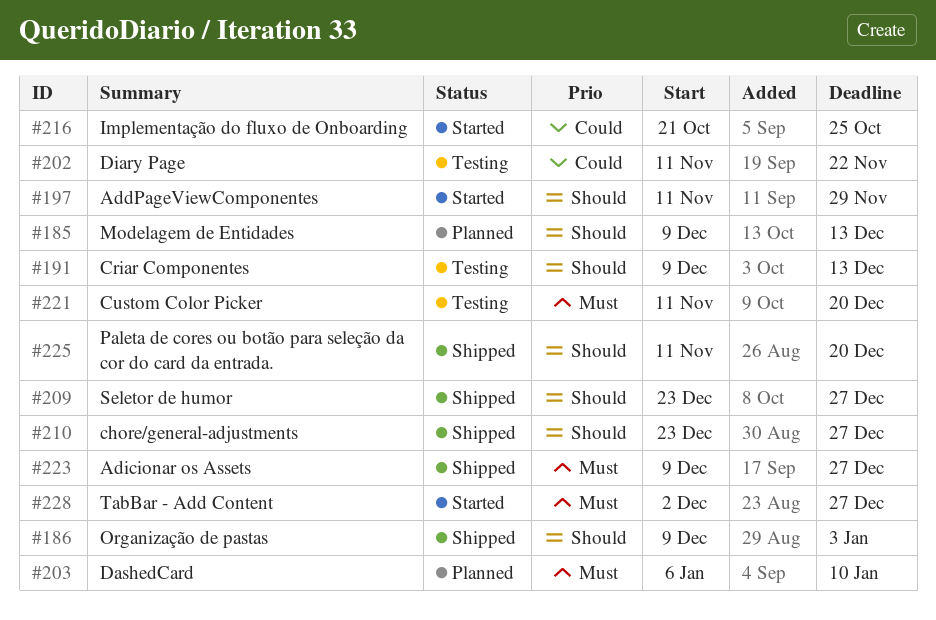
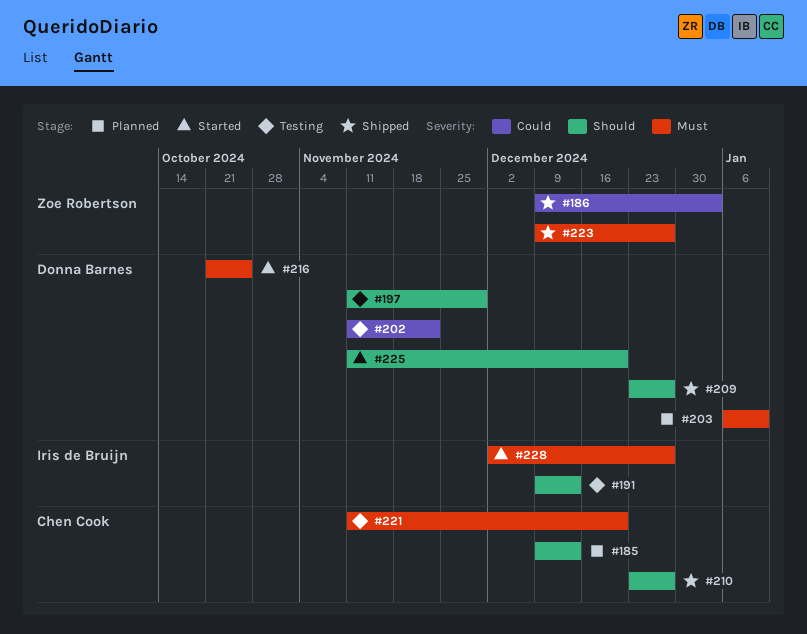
#186, priority: Should -> Could
#197, status: Started -> Testing
#216, priority: Could -> Must
#225, status: Shipped -> Started

